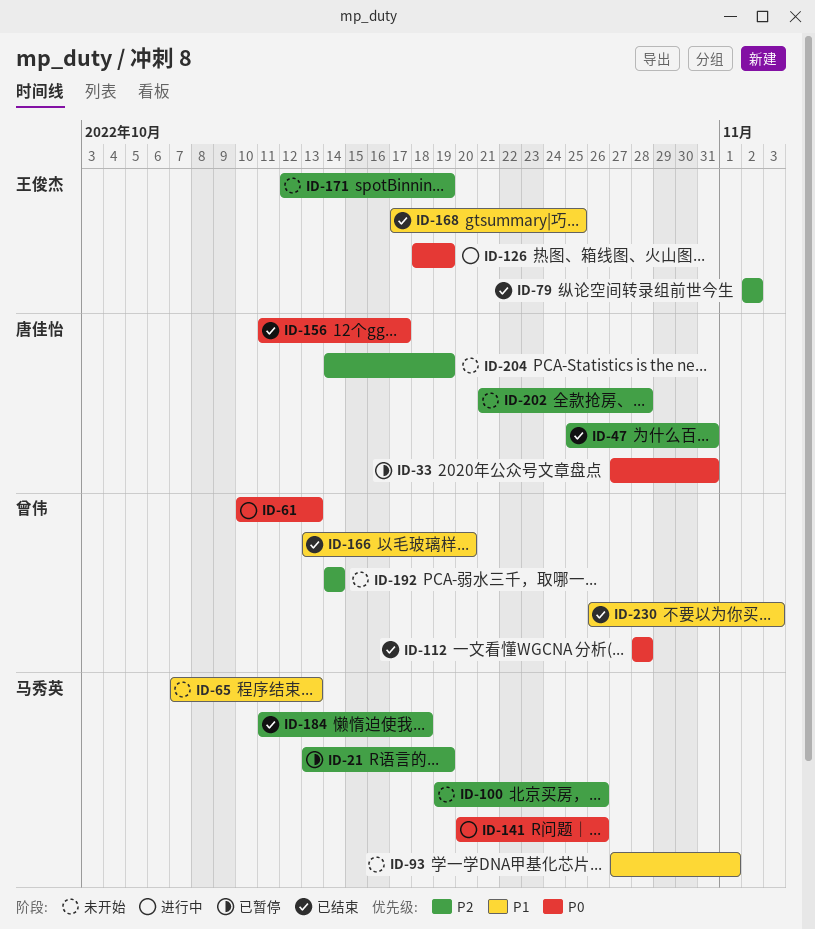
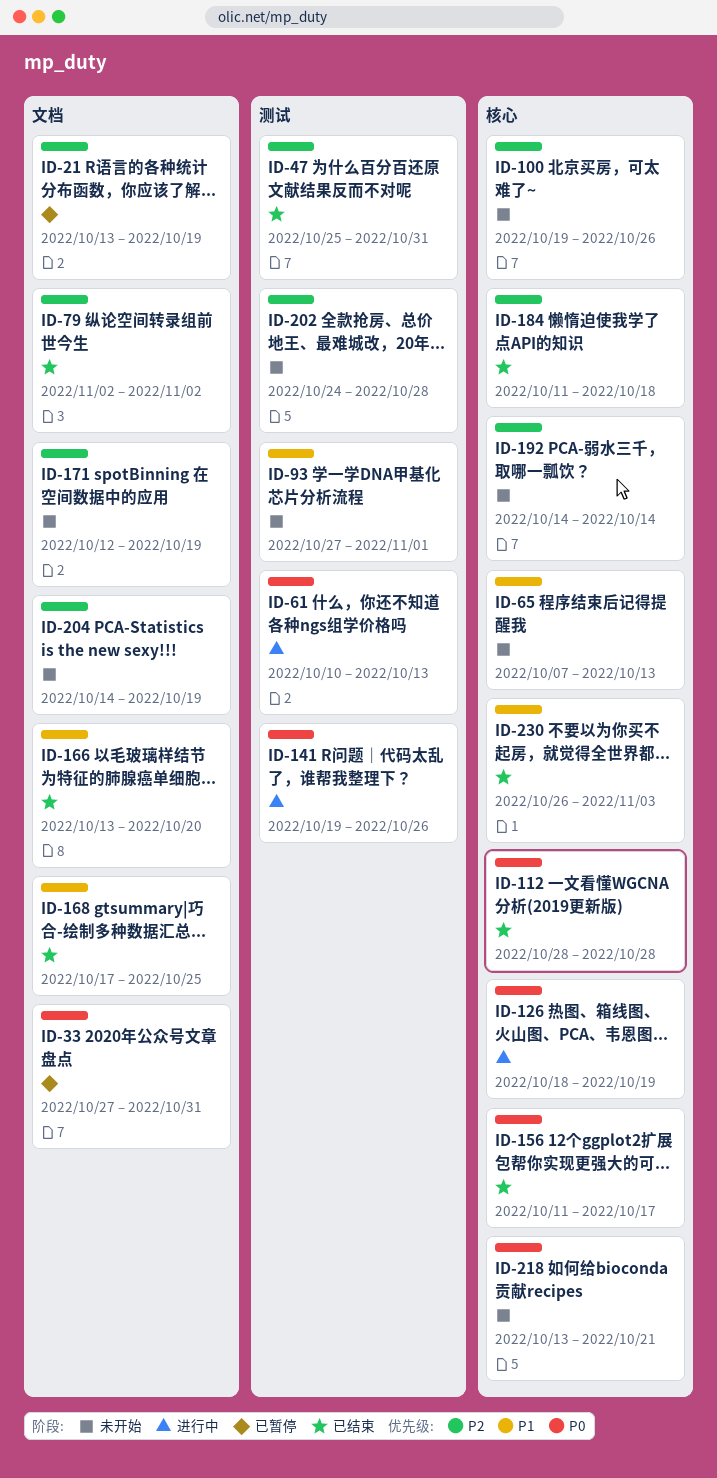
ID-141, start: Oct 20 -> Oct 19
ID-202, start: Oct 21 -> Oct 24
ID-218: none -> present

